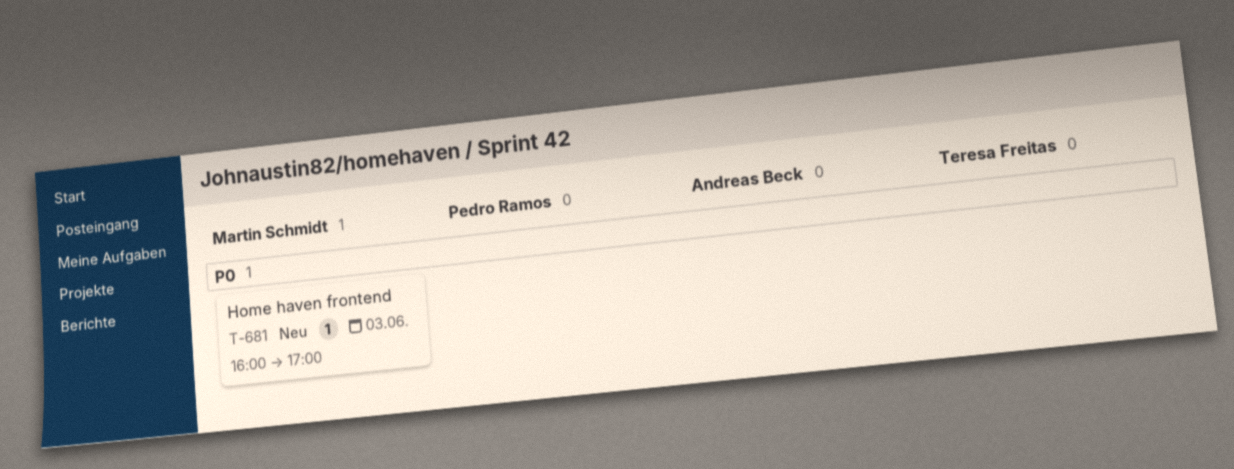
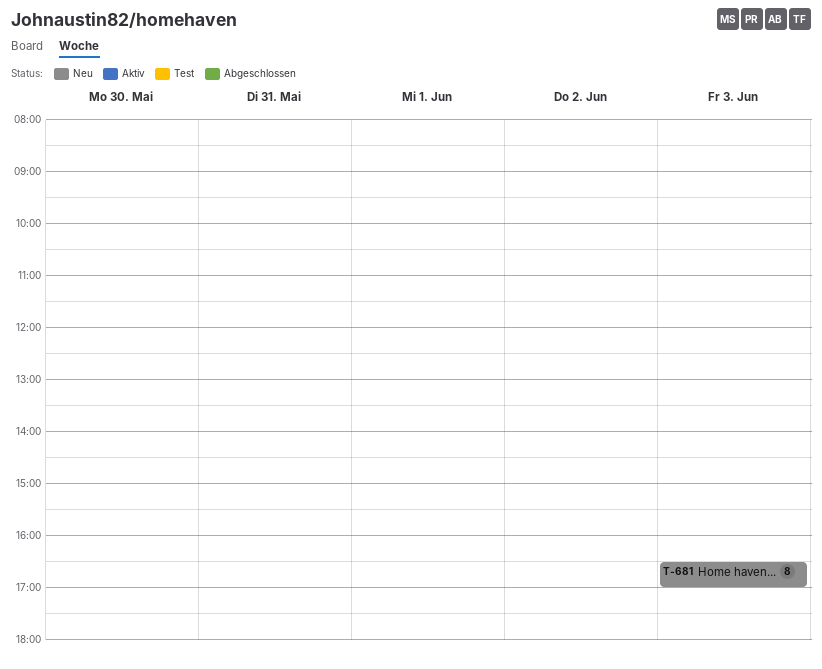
T-681, estimate: 1 -> 8
T-681, begins: 16:00 -> 16:30

